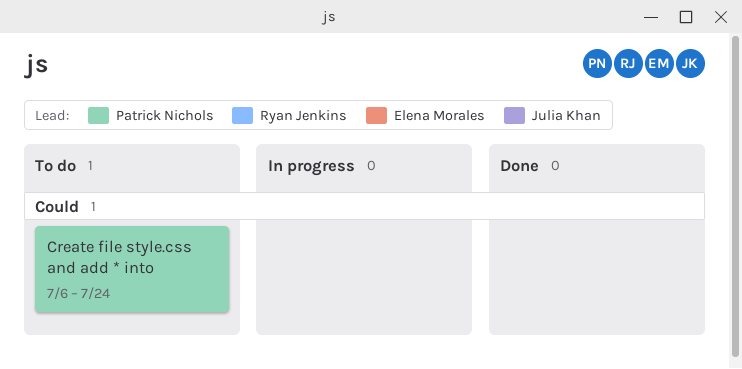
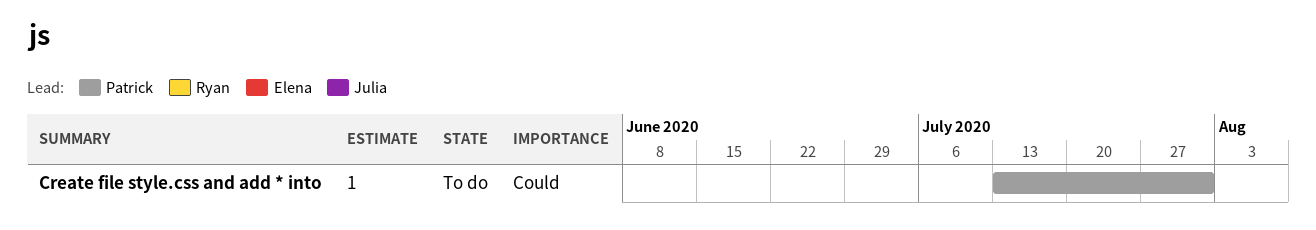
Create file style.css and add * into, start: Jul 6 -> Jul 13
Create file style.css and add * into, due: Jul 24 -> Jul 31

